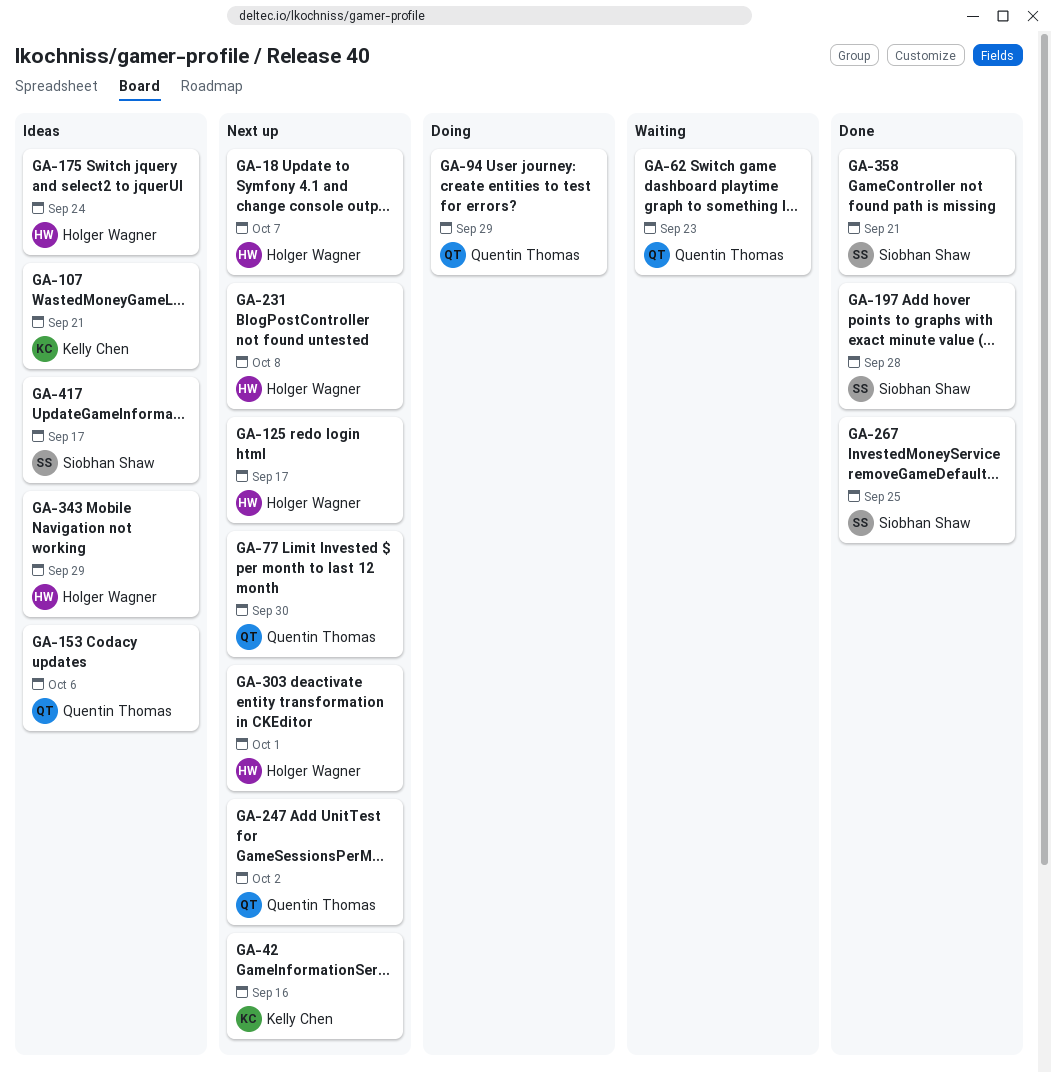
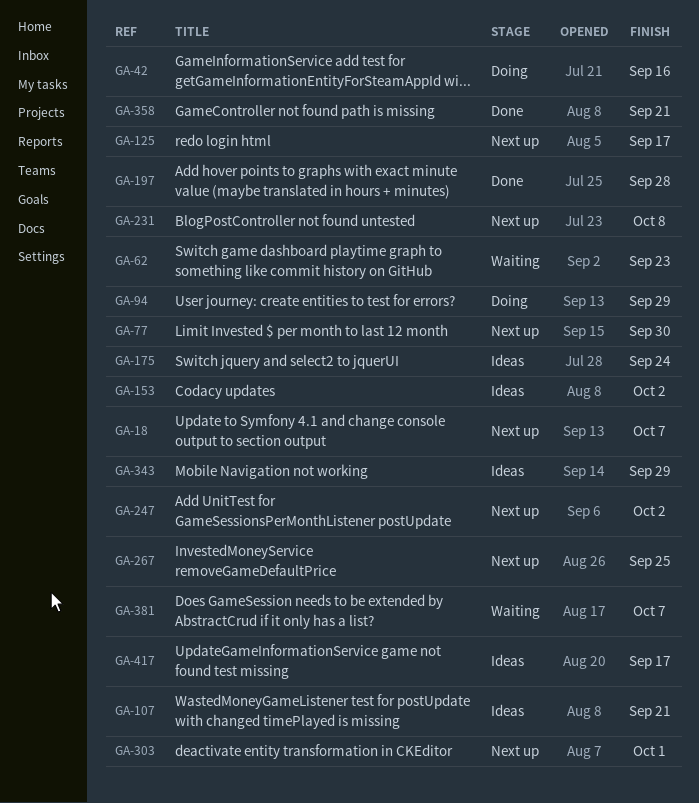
GA-42, status: Next up -> Doing
GA-153, due: Oct 6 -> Oct 2
GA-267, status: Done -> Next up
GA-381: none -> present

